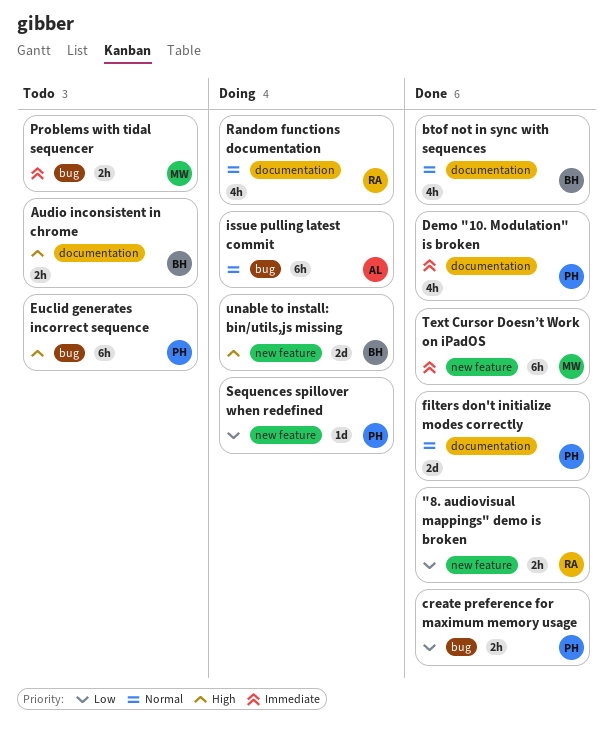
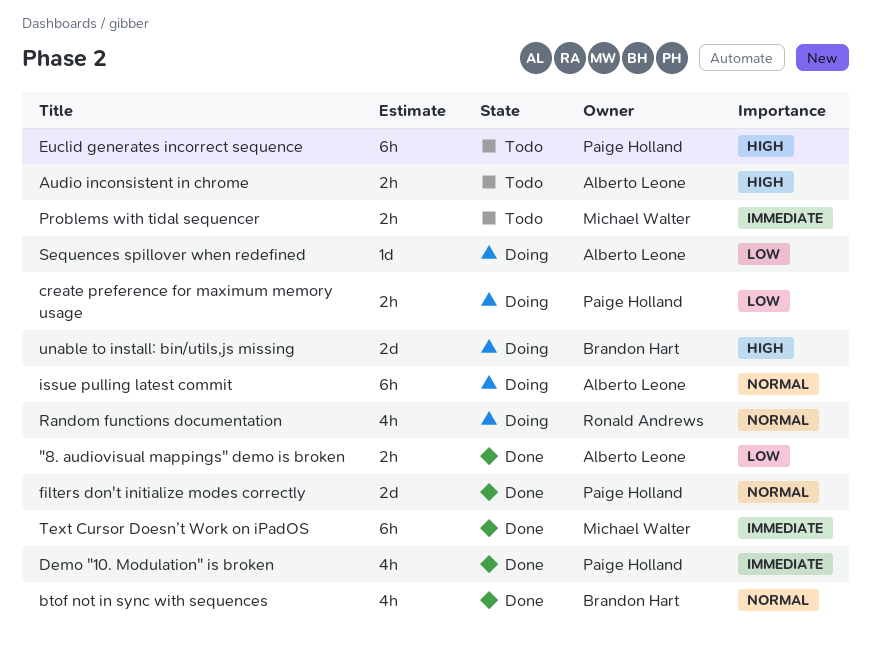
"8. audiovisual mappings" demo is broken, owner: Ronald Andrews -> Alberto Leone
Audio inconsistent in chrome, owner: Brandon Hart -> Alberto Leone
create preference for maximum memory usage, status: Done -> Doing
Sequences spillover when redefined, owner: Paige Holland -> Alberto Leone

